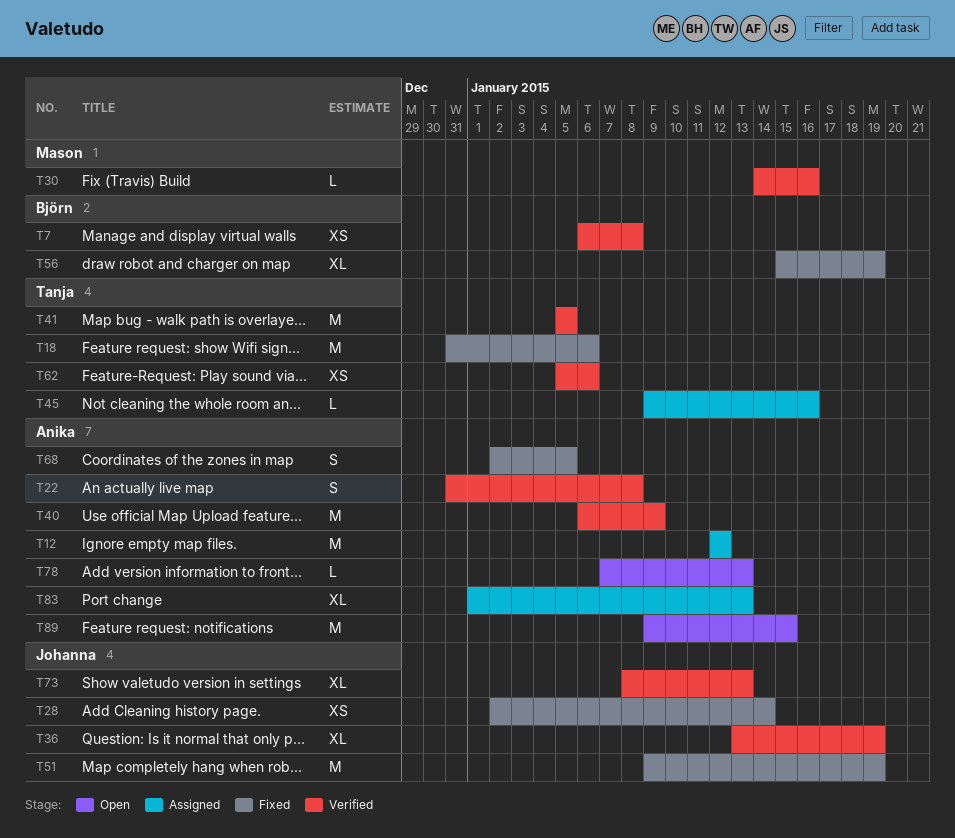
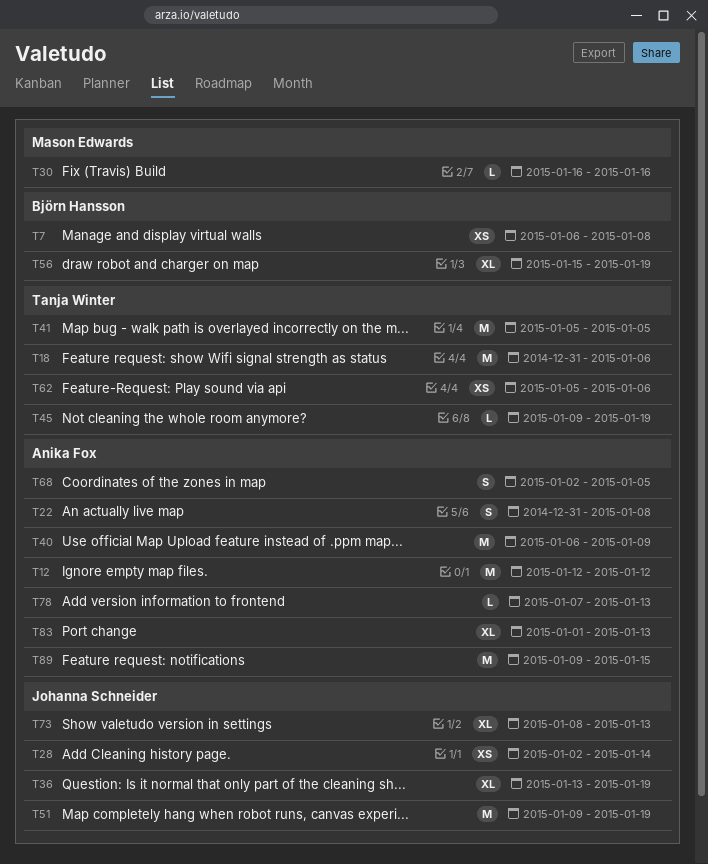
T30, start: Jan 14 -> Jan 16
T45, due: Jan 16 -> Jan 19

